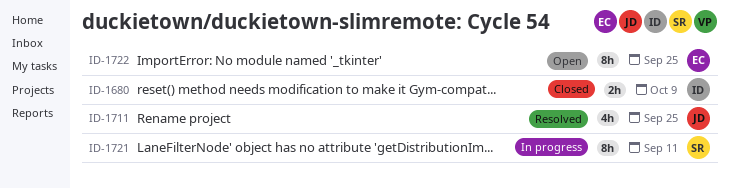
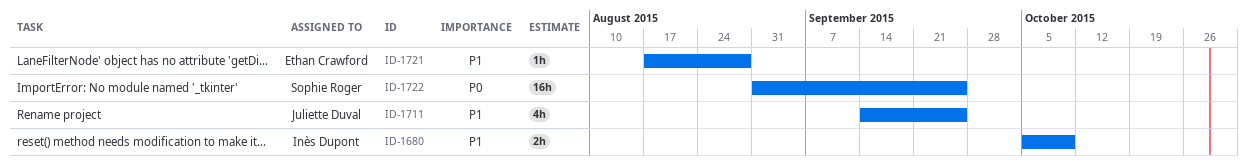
ID-1721, owner: Sophie Roger -> Ethan Crawford
ID-1721, estimate: 8h -> 1h
ID-1721, due: Sep 11 -> Aug 28
ID-1722, owner: Ethan Crawford -> Sophie Roger
ID-1722, estimate: 8h -> 16h

